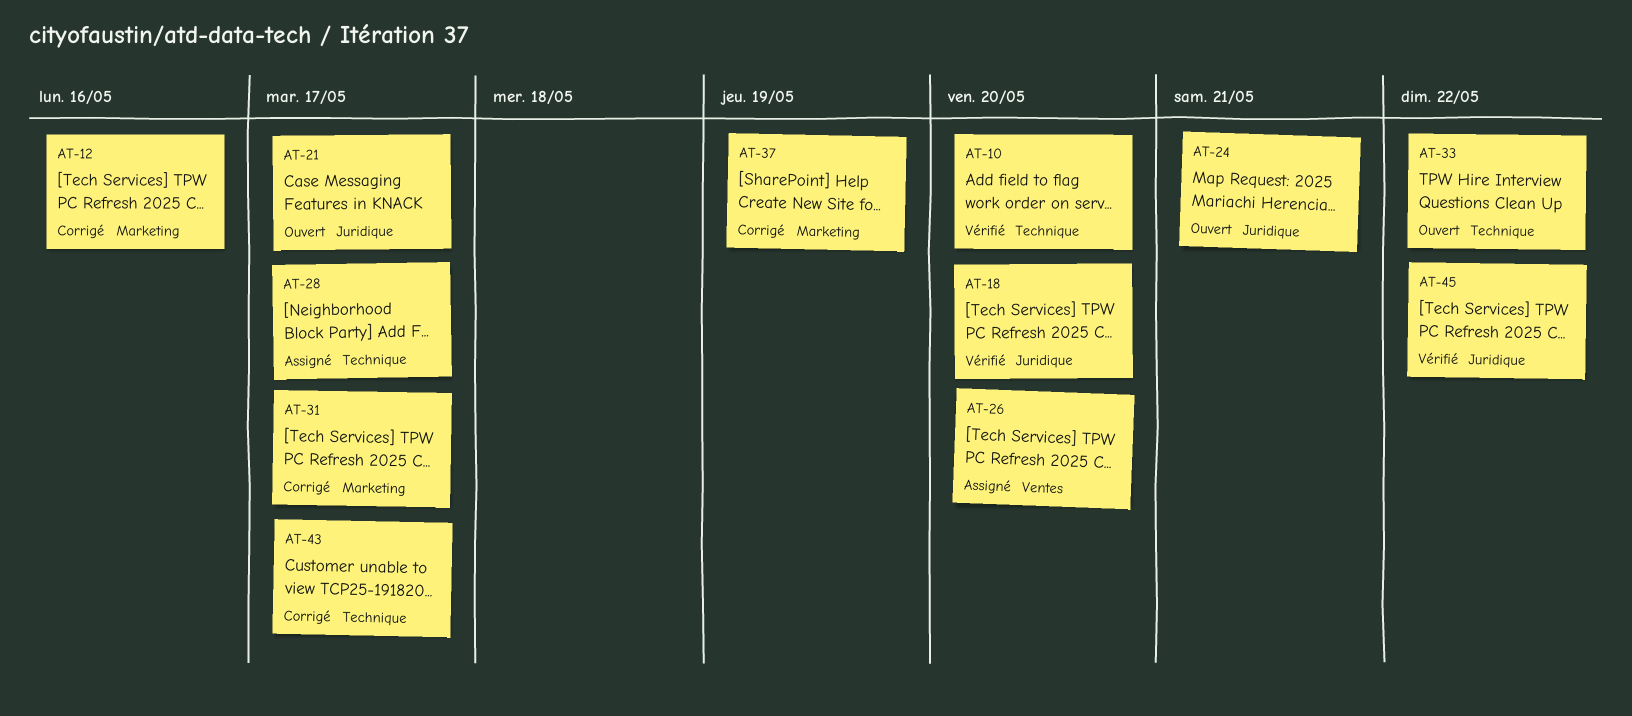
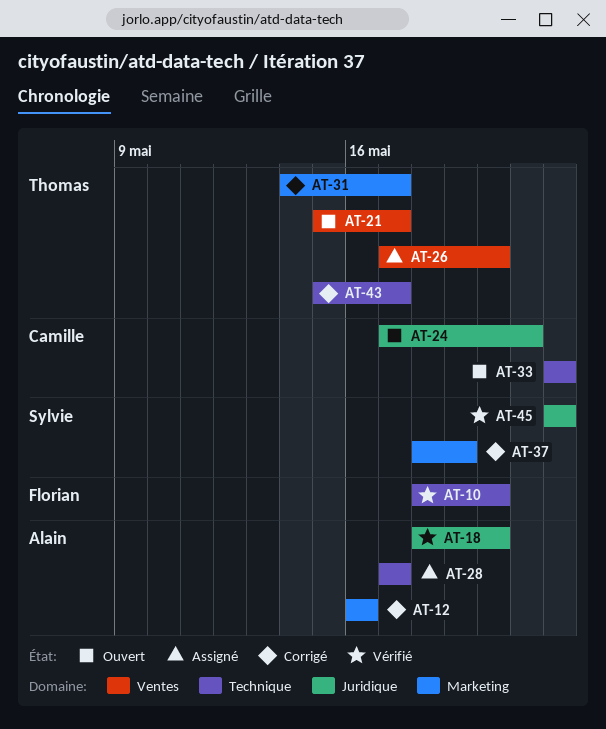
AT-21, label: Juridique -> Ventes

